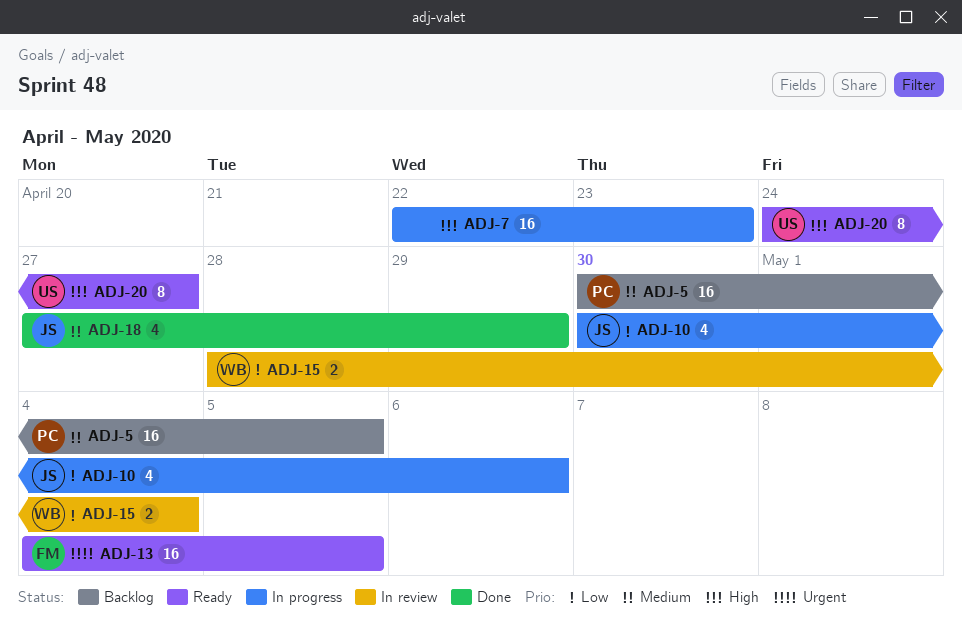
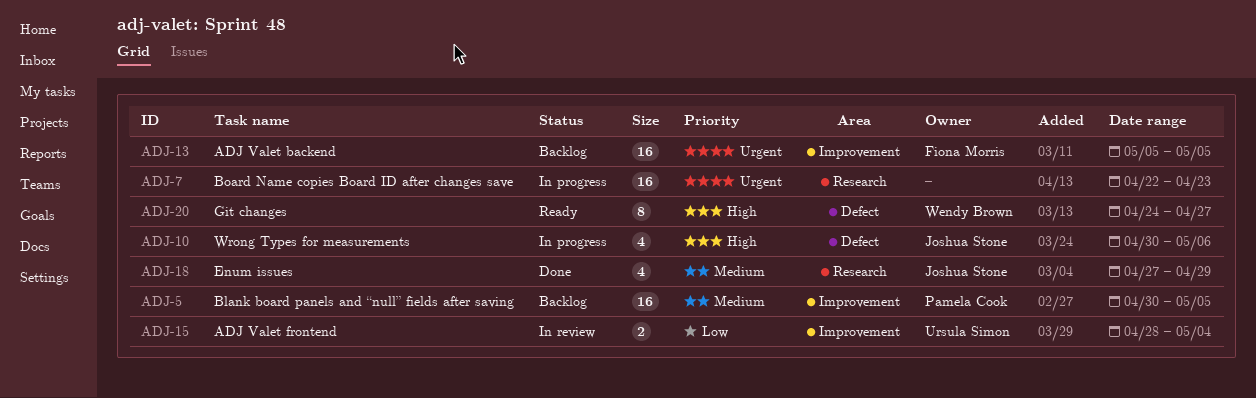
ADJ-7, priority: High -> Urgent
ADJ-10, priority: Low -> High
ADJ-13, status: Ready -> Backlog
ADJ-13, start: May 4 -> May 5
ADJ-15, owner: Wendy Brown -> Ursula Simon
ADJ-20, owner: Ursula Simon -> Wendy Brown

